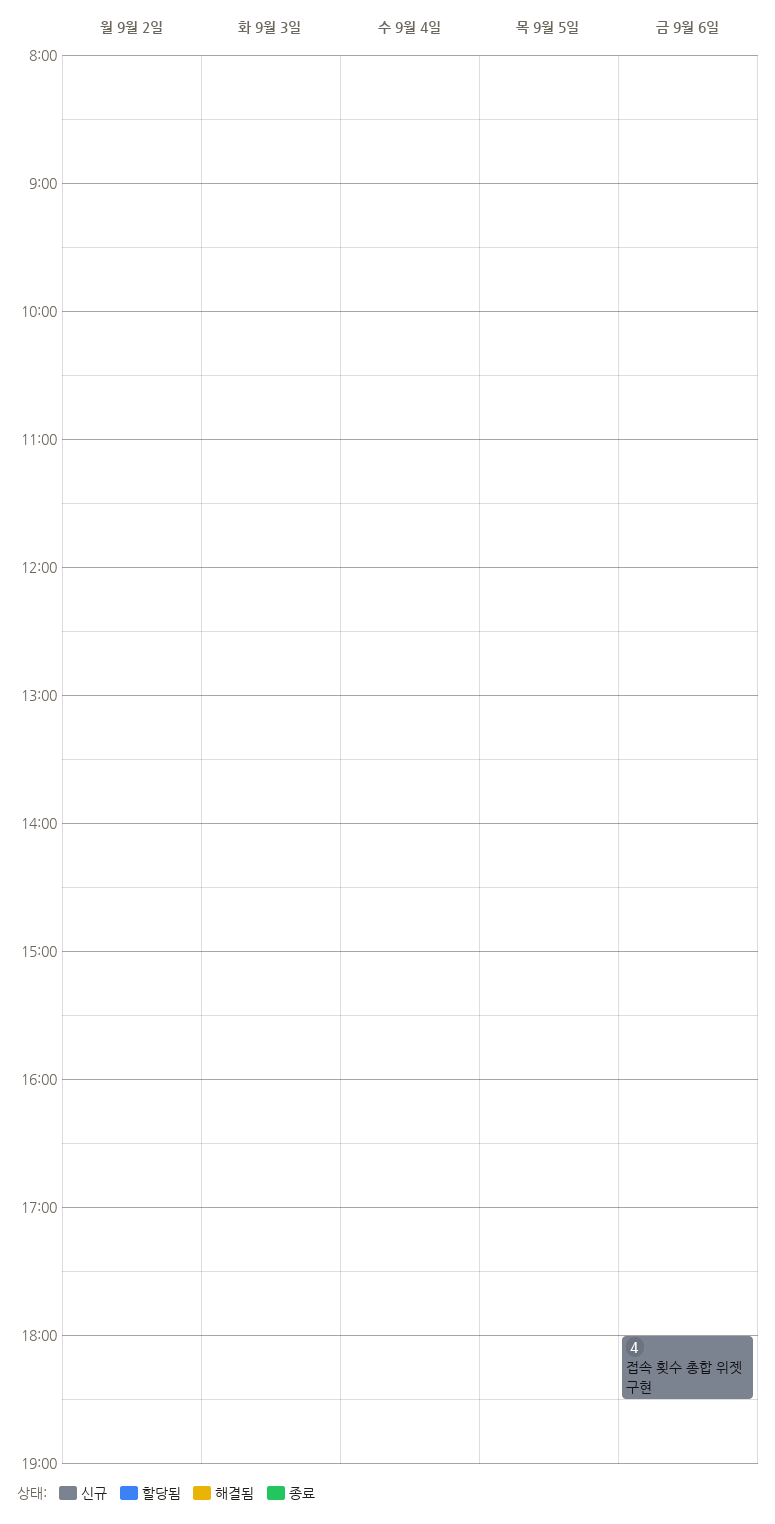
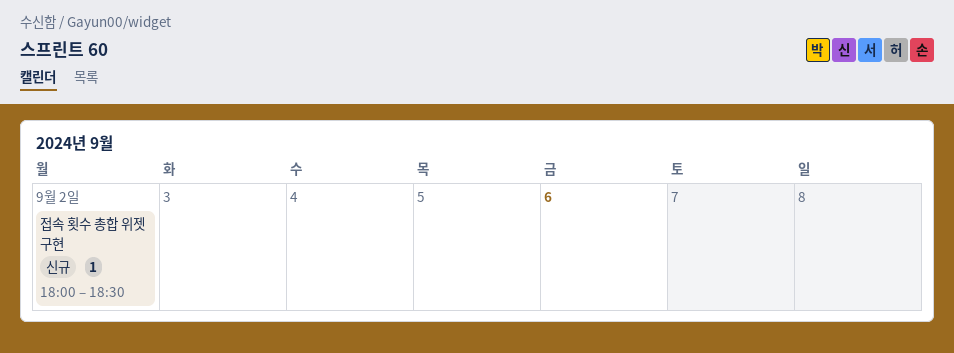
접속 횟수 총합 위젯 구현, estimate: 4 -> 1
접속 횟수 총합 위젯 구현, day: Sep 6 -> Sep 2

